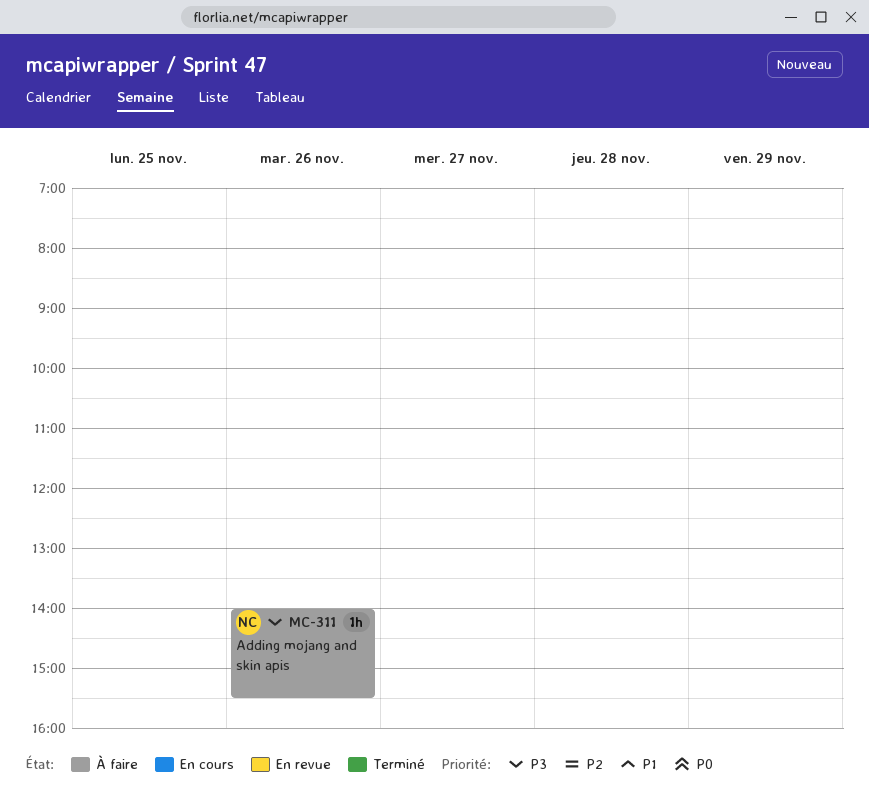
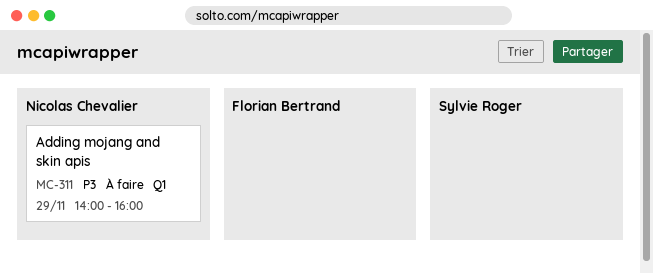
MC-311, day: Nov 26 -> Nov 29
MC-311, ends: 15:30 -> 16:00

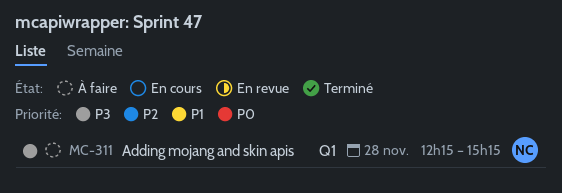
MC-311, day: Nov 29 -> Nov 28
MC-311, begins: 14:00 -> 12:15
MC-311, ends: 16:00 -> 15:15

